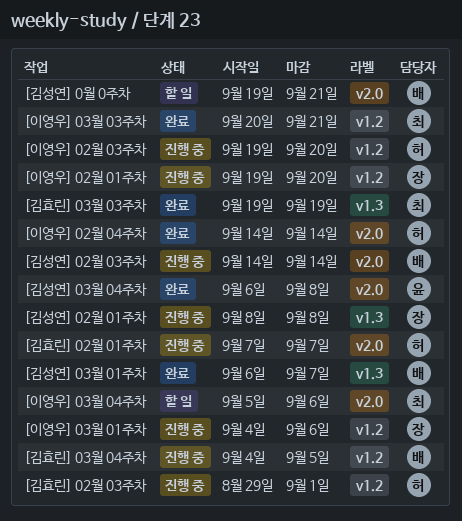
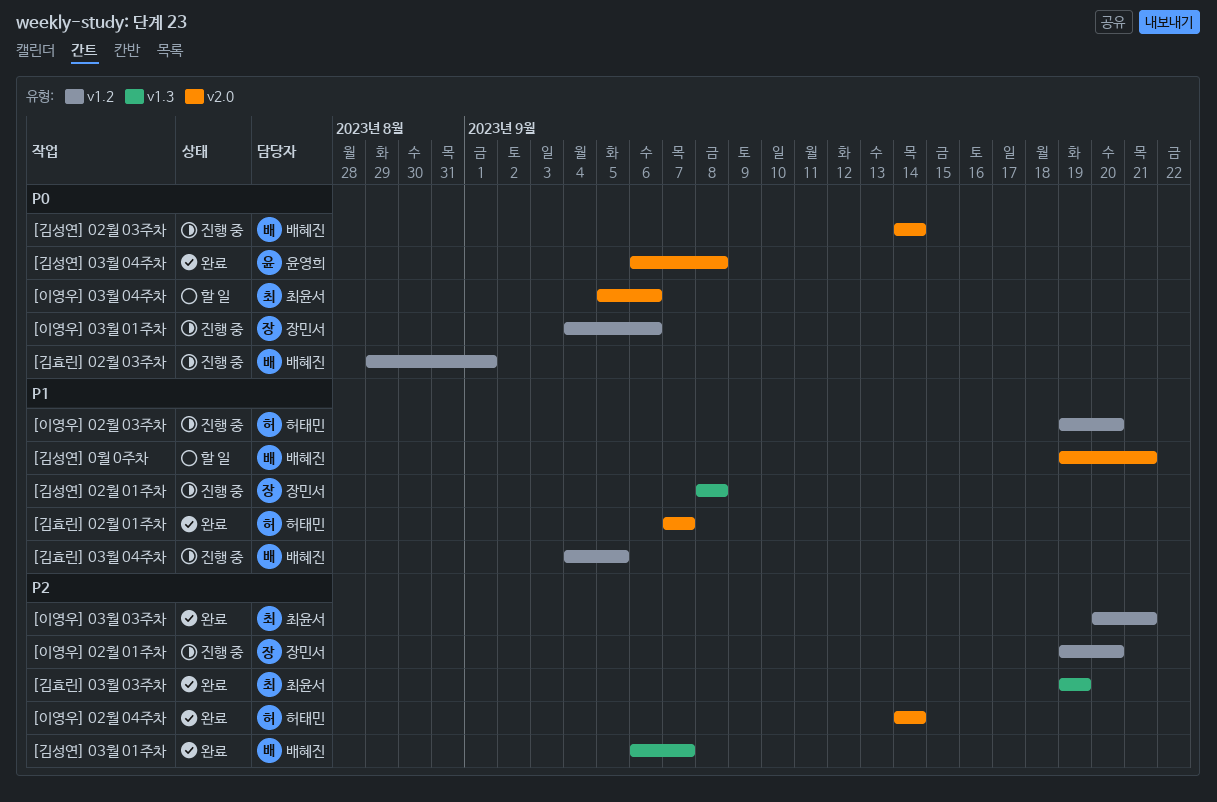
[김효린] 02월 01주차, status: 진행 중 -> 완료
[김효린] 02월 03주차, owner: 허태민 -> 배혜진

